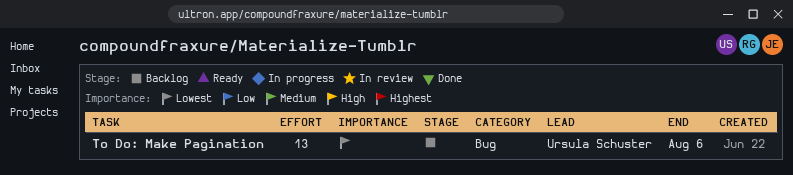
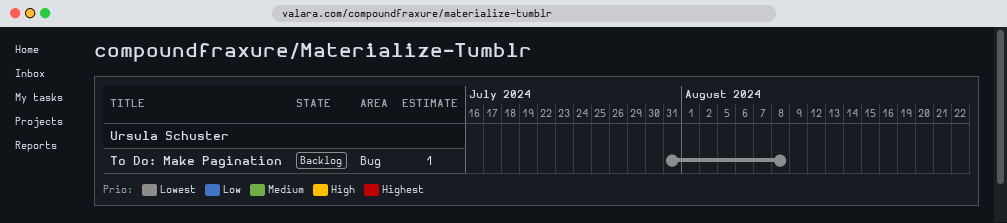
To Do: Make Pagination, estimate: 13 -> 1
To Do: Make Pagination, due: Aug 6 -> Aug 8

